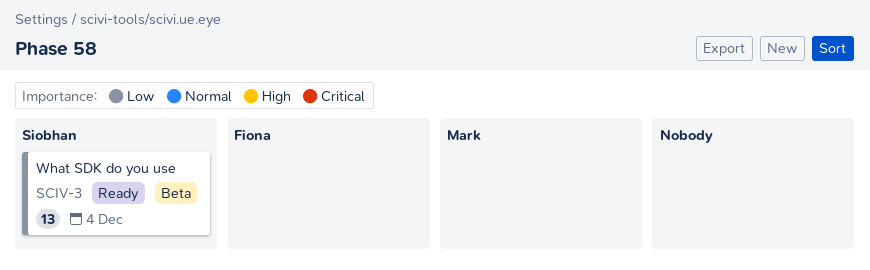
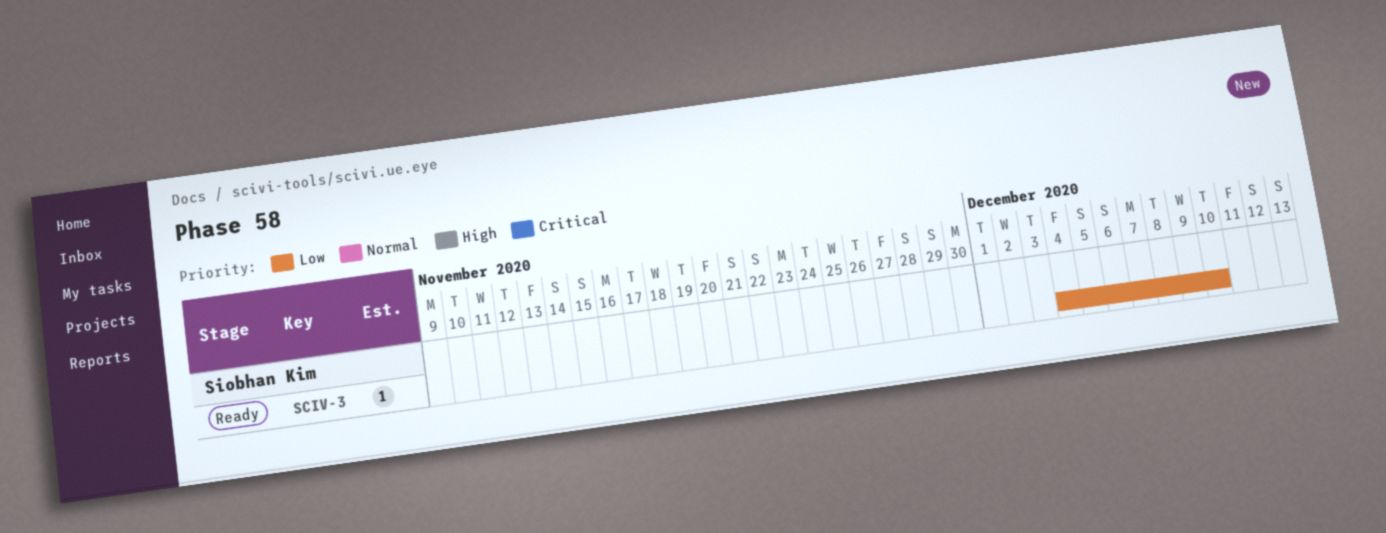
SCIV-3, estimate: 13 -> 1
SCIV-3, due: Dec 4 -> Dec 10

